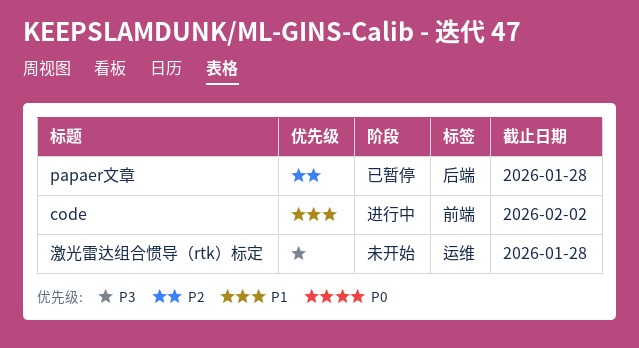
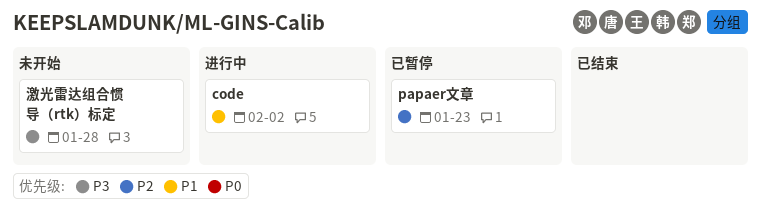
papaer文章, due: Jan 28 -> Jan 23

